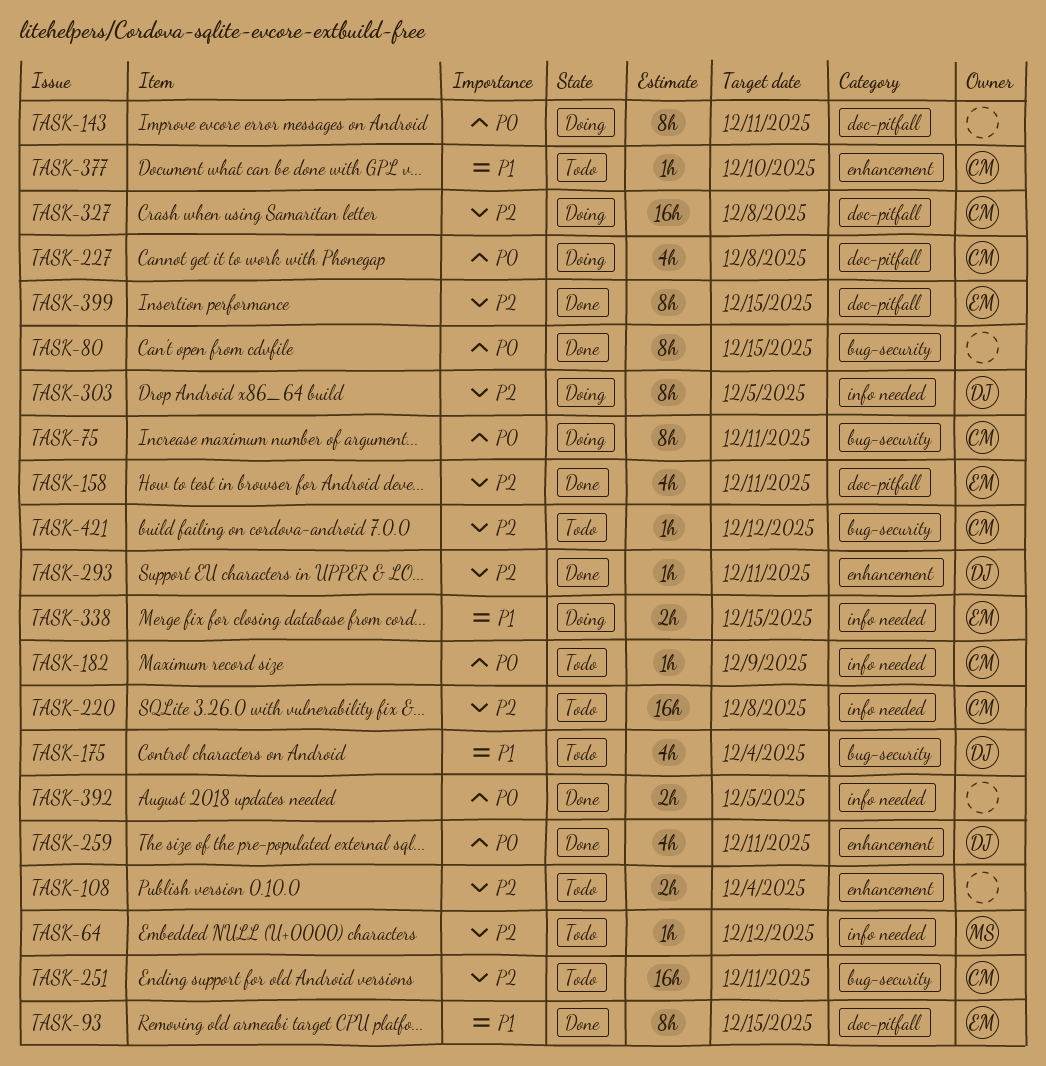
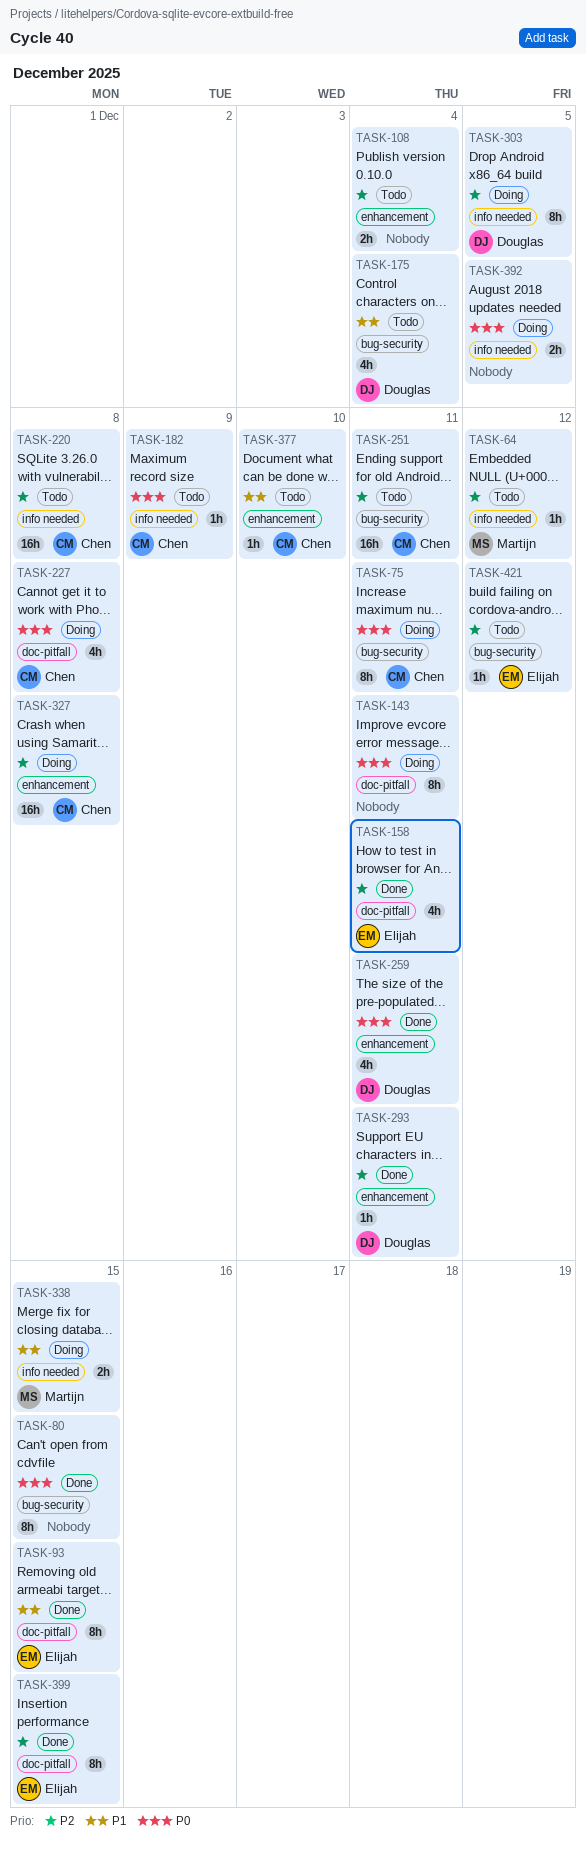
TASK-327, label: doc-pitfall -> enhancement
TASK-338, owner: Elijah -> Martijn
TASK-392, status: Done -> Doing
TASK-421, owner: Chen -> Elijah

